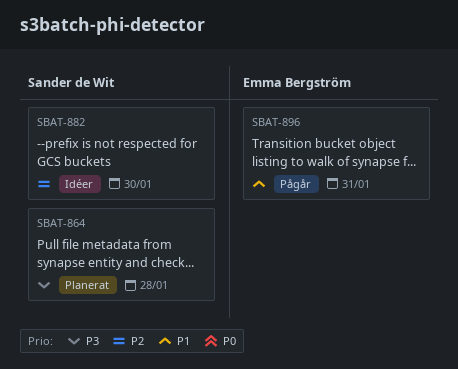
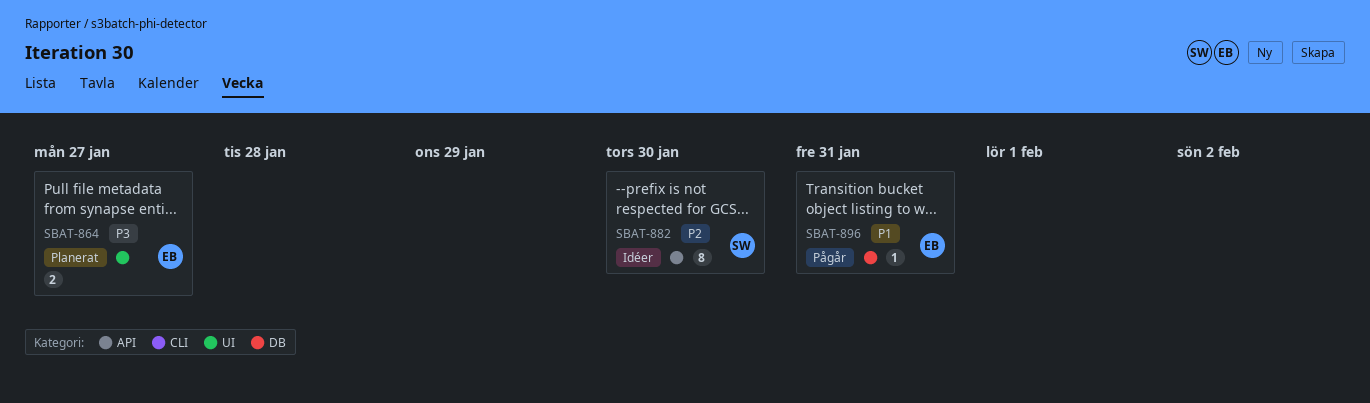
SBAT-864, owner: Sander de Wit -> Emma Bergström
SBAT-864, due: Jan 28 -> Jan 27

